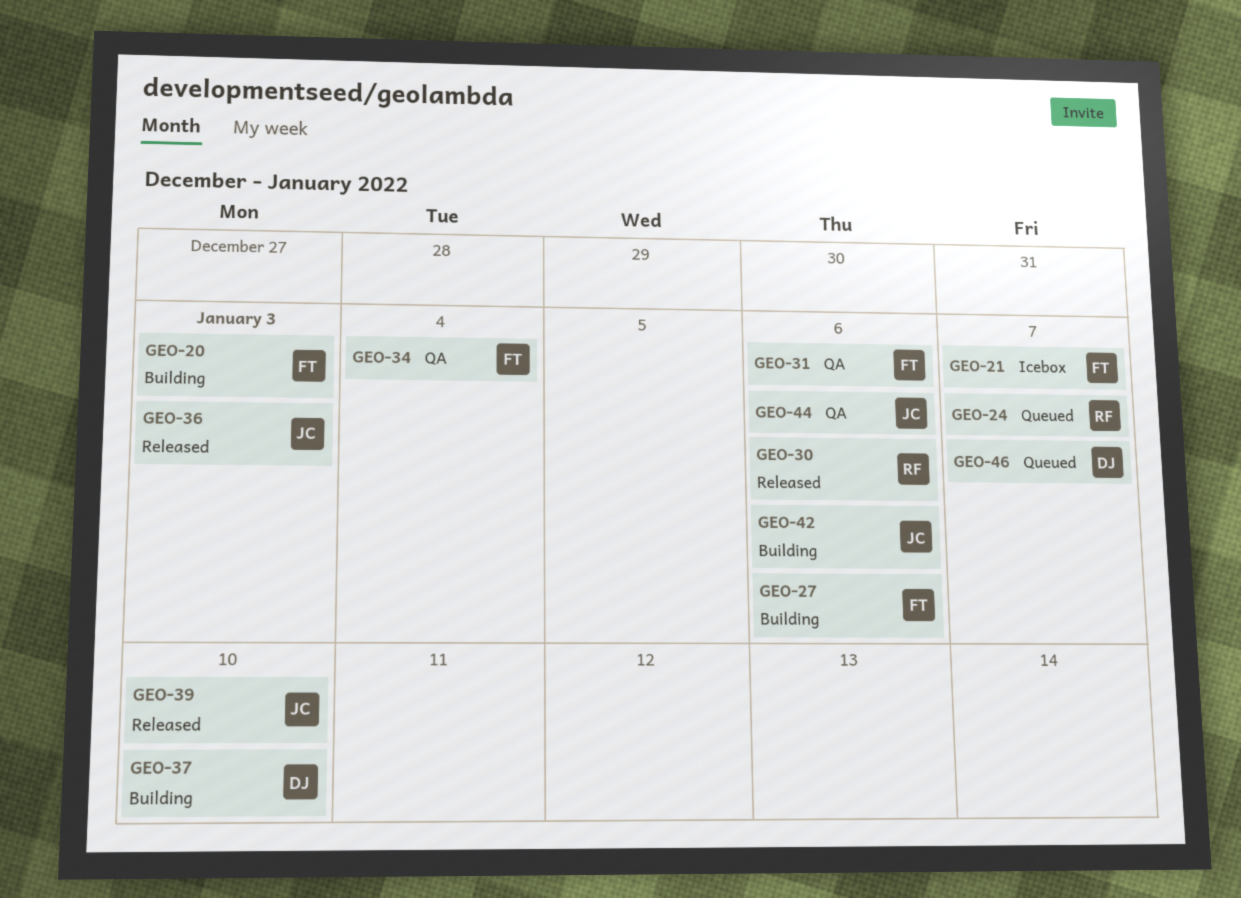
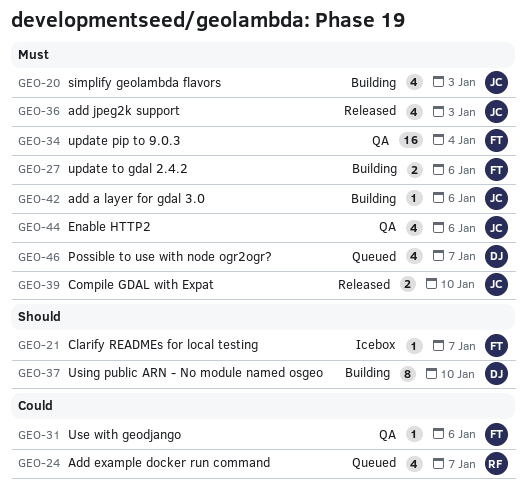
GEO-20, owner: FT -> JC
GEO-30: present -> none

